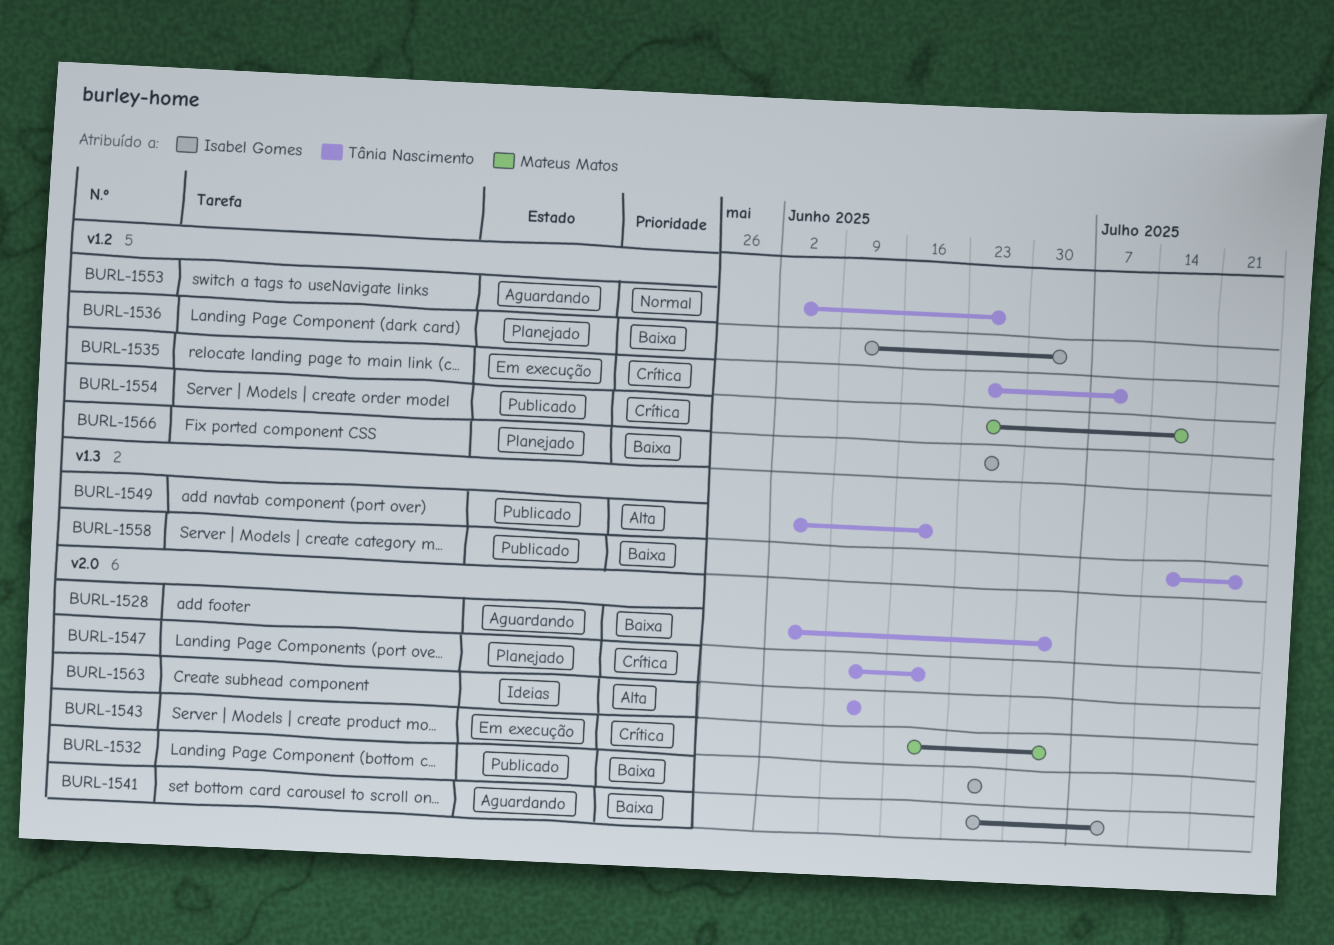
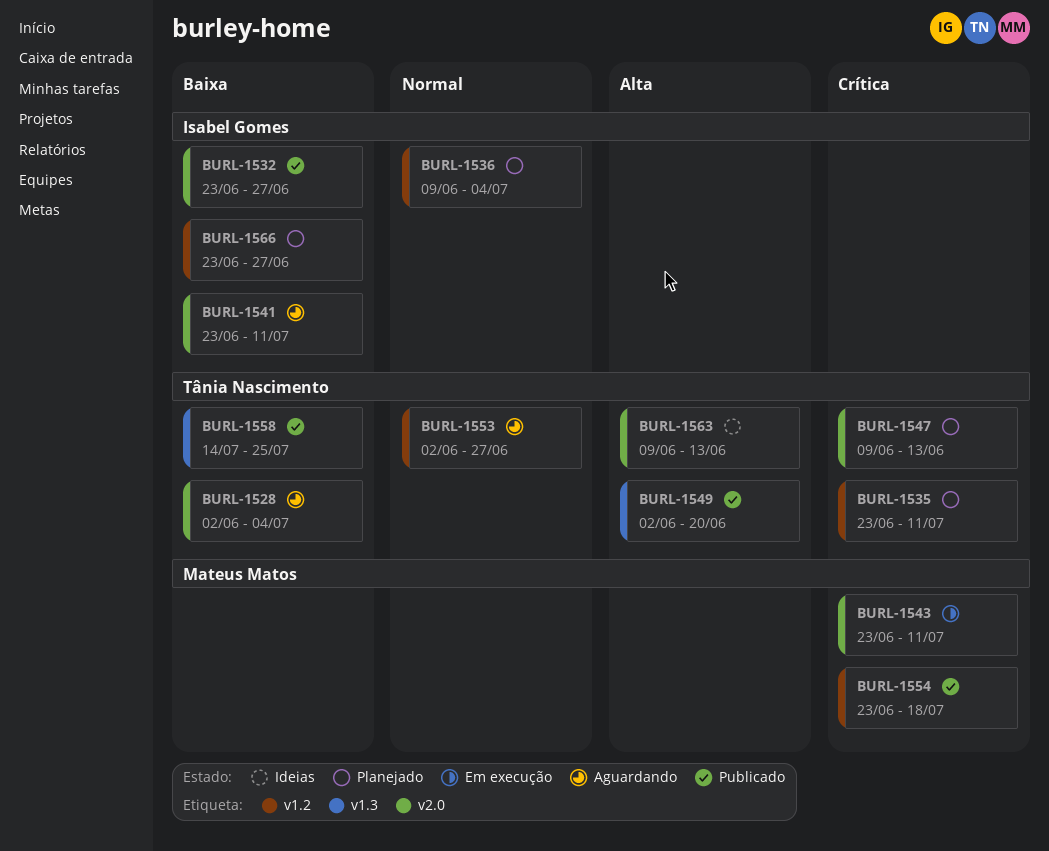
BURL-1535, status: Em execução -> Planejado
BURL-1536, priority: Baixa -> Normal
BURL-1543, start: Jun 16 -> Jun 23
BURL-1543, due: Jul 4 -> Jul 11
BURL-1547, due: Jun 20 -> Jun 13

